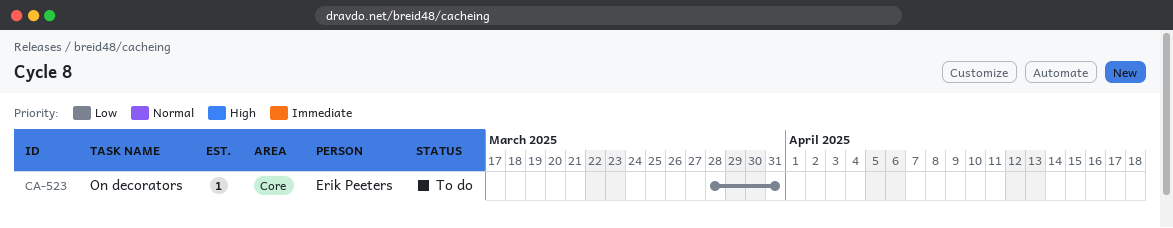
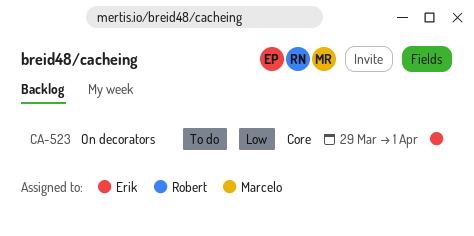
CA-523, start: Mar 28 -> Mar 29
CA-523, due: Mar 31 -> Apr 1

